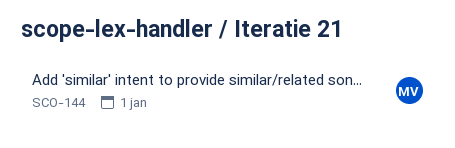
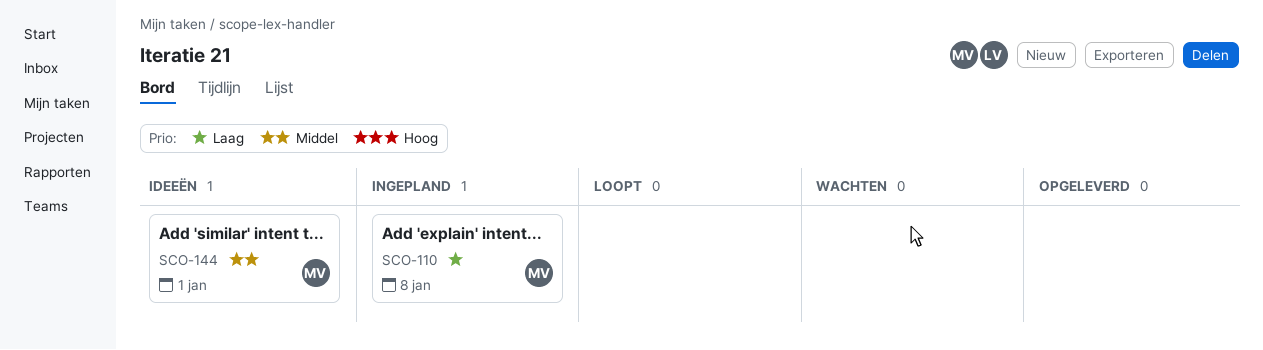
SCO-110: none -> present

